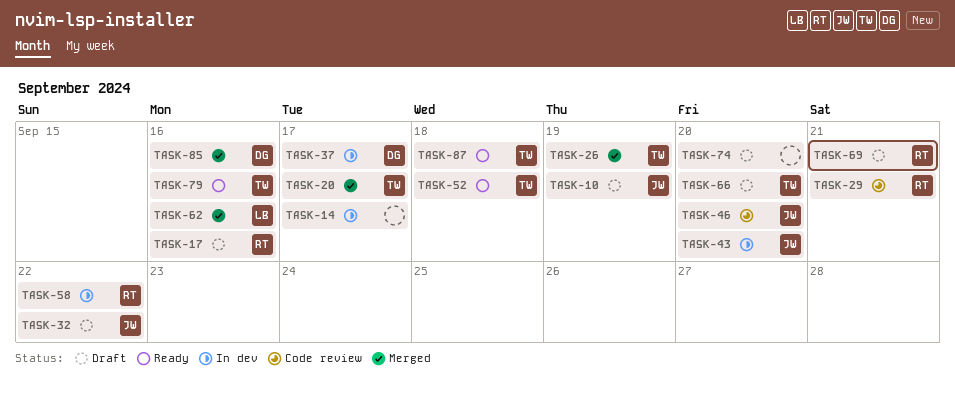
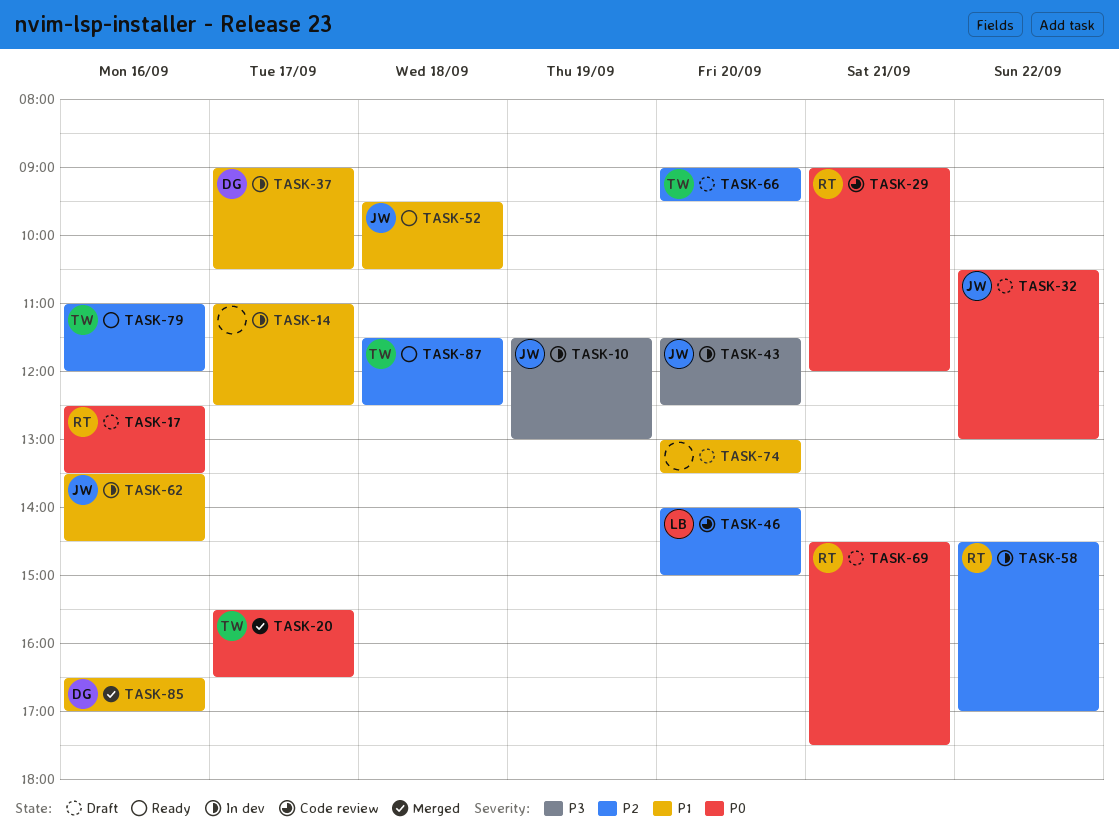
TASK-10, status: Draft -> In dev
TASK-26: present -> none
TASK-46, owner: JW -> LB
TASK-52, owner: TW -> JW
TASK-62, status: Merged -> In dev
TASK-62, owner: LB -> JW

